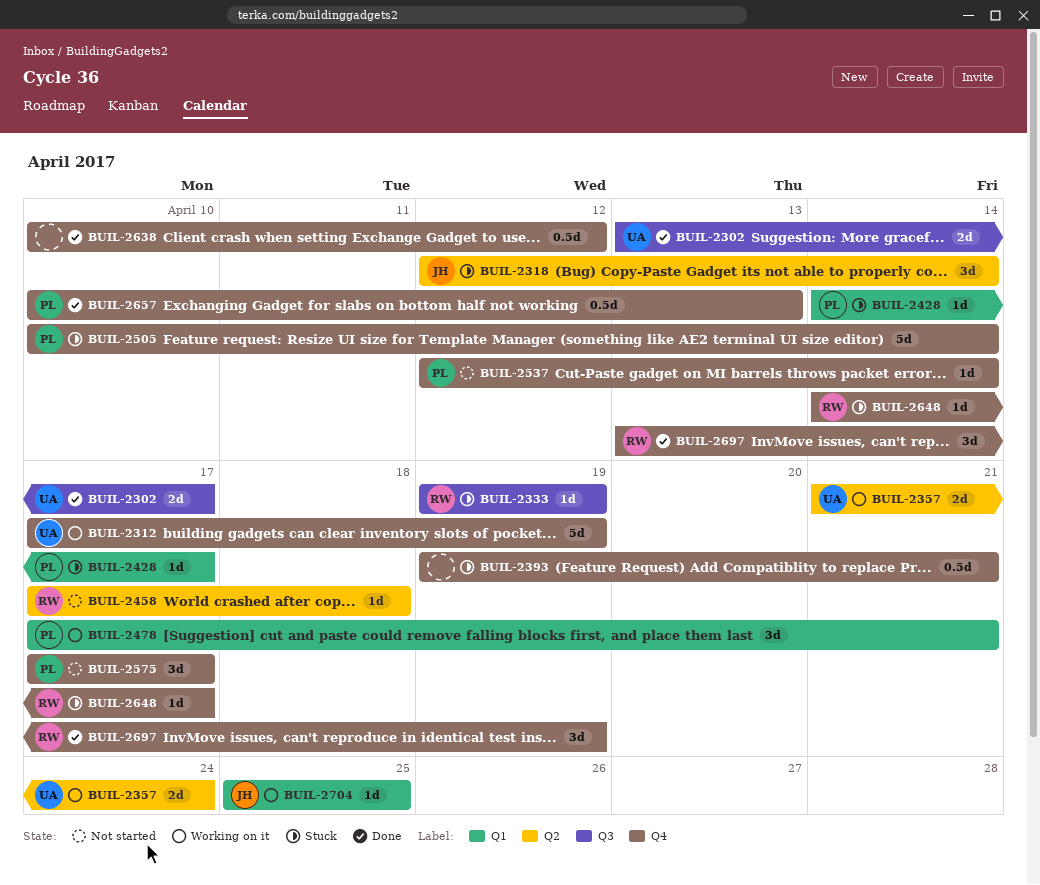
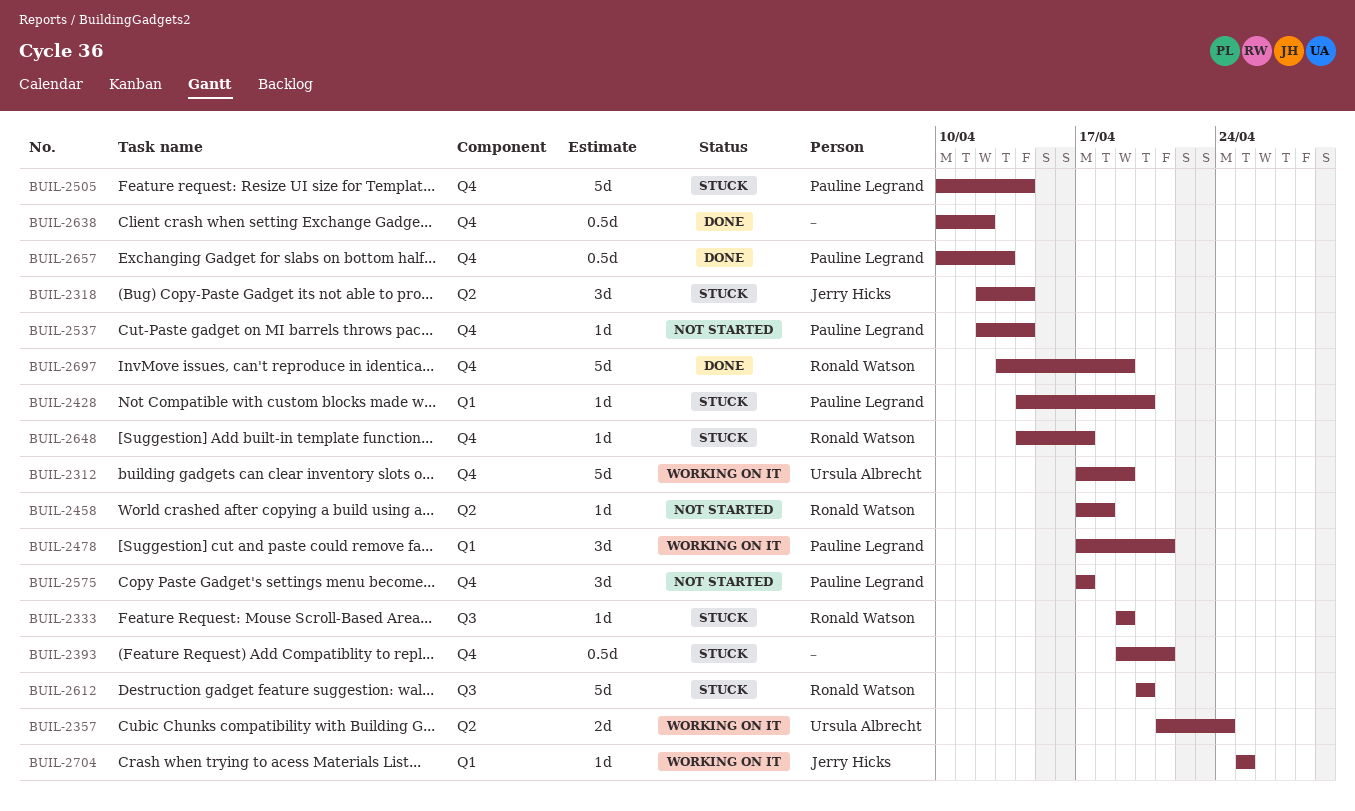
BUIL-2302: present -> none
BUIL-2428, due: Apr 17 -> Apr 20
BUIL-2612: none -> present
BUIL-2697, estimate: 3d -> 5d

